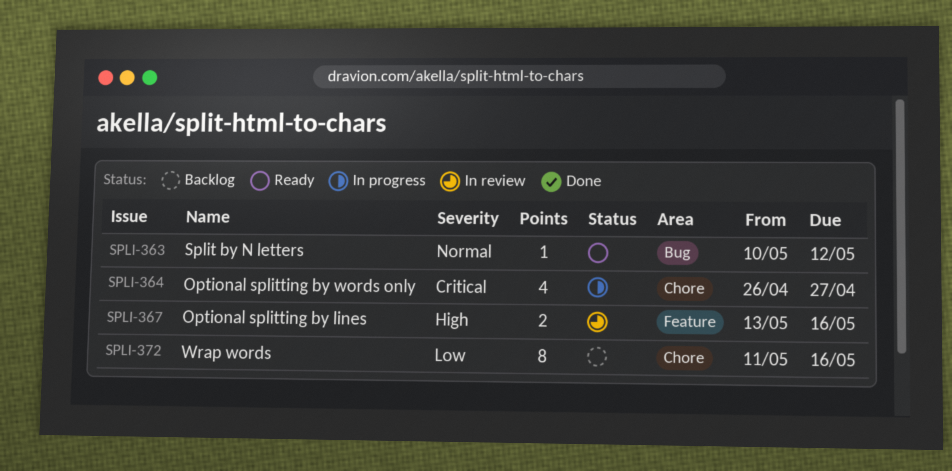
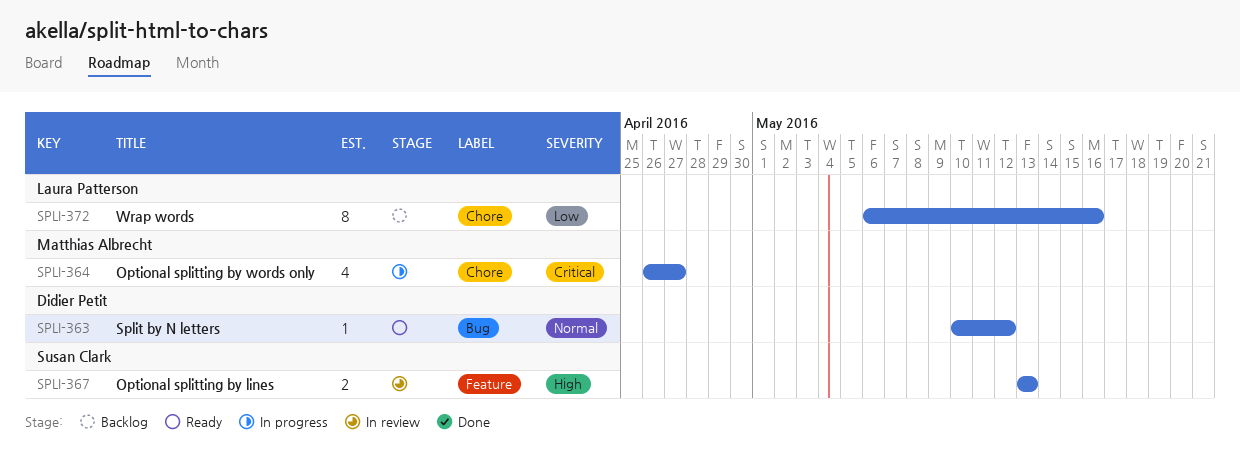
SPLI-367, due: May 16 -> May 13
SPLI-372, start: May 11 -> May 6

